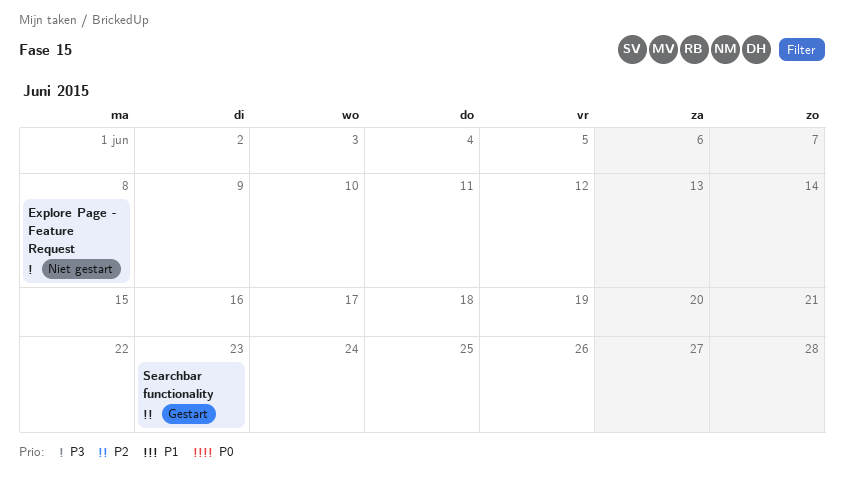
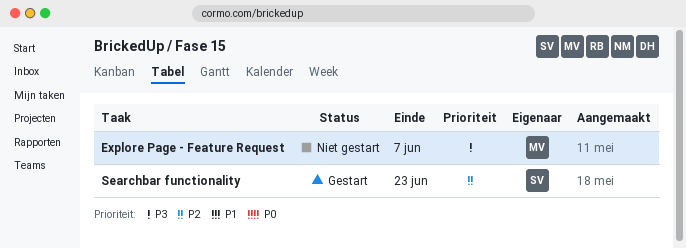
Explore Page - Feature Request, due: Jun 8 -> Jun 7

